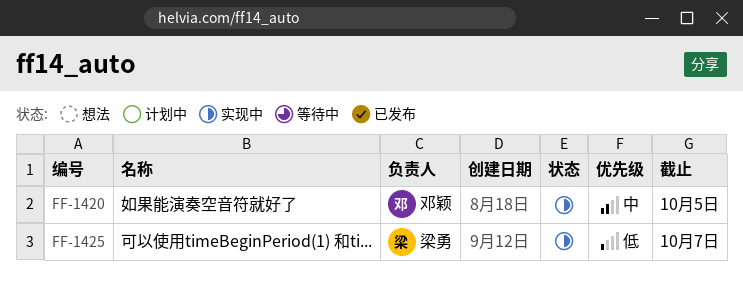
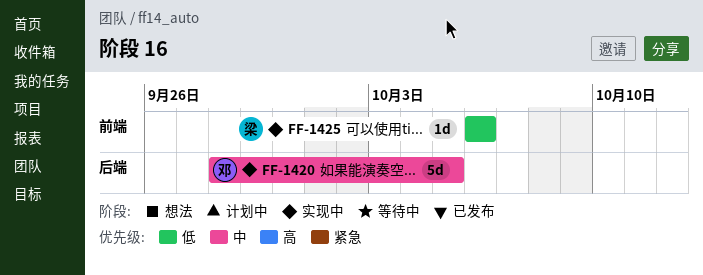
FF-1425, due: Oct 7 -> Oct 6

